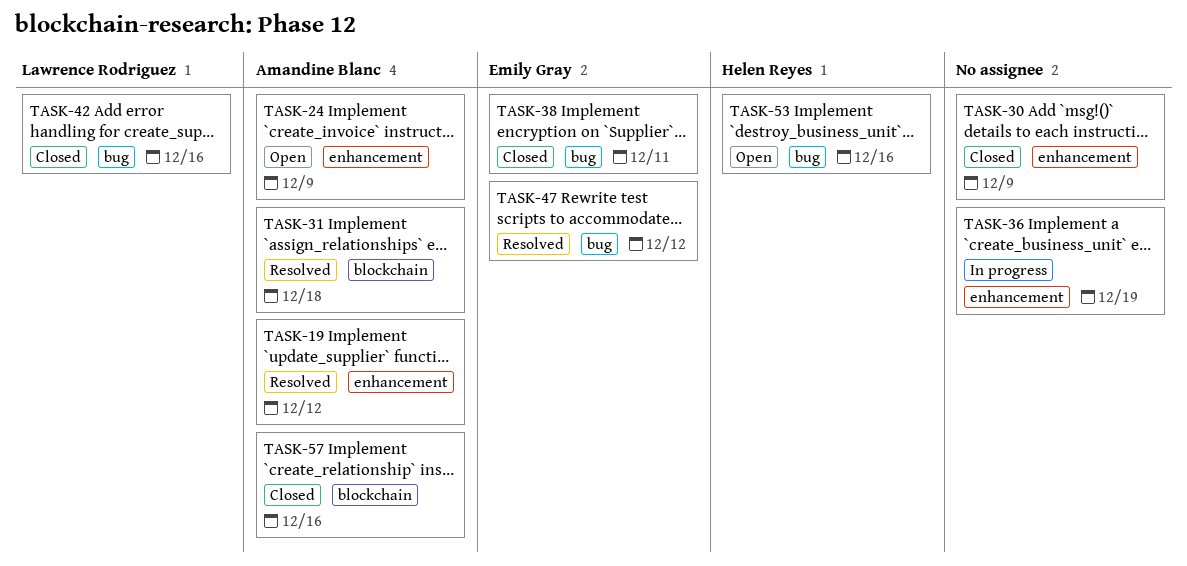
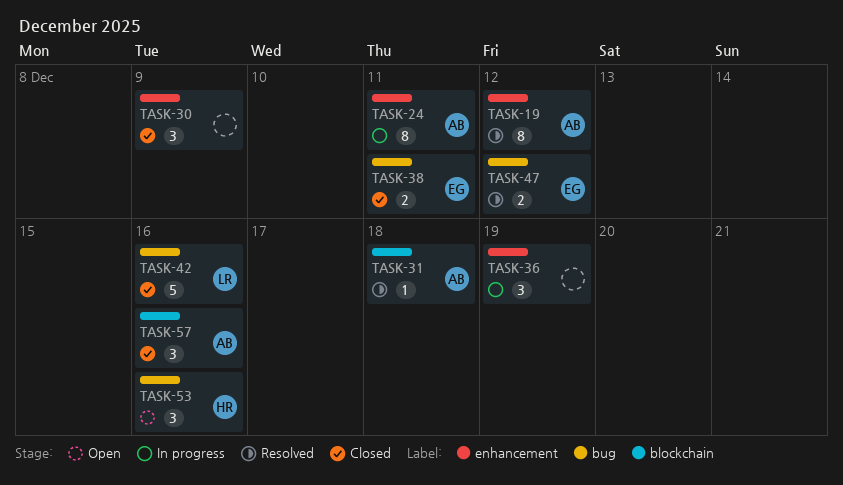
TASK-24, status: Open -> In progress
TASK-24, due: Dec 9 -> Dec 11

